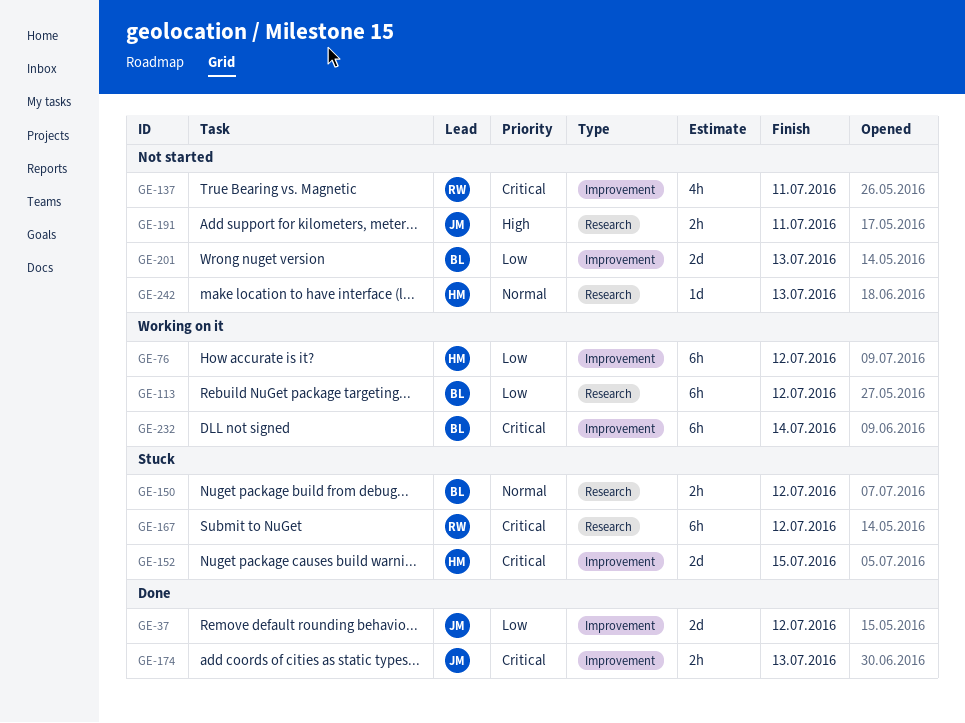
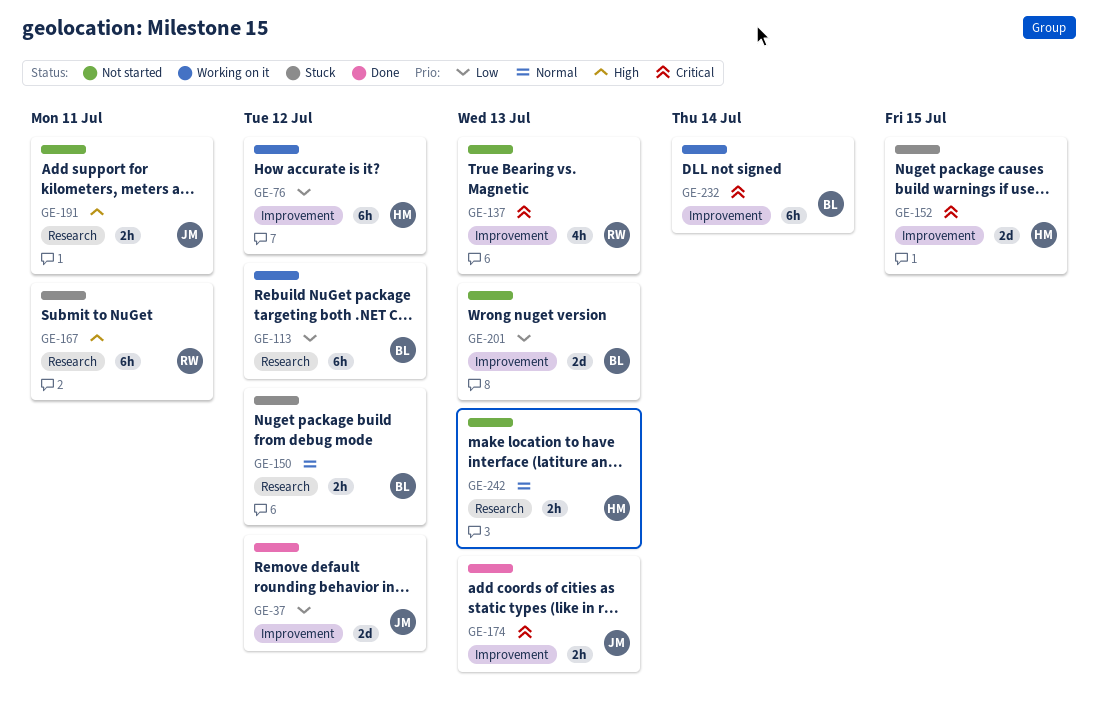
GE-137, due: Jul 11 -> Jul 13
GE-167, priority: Critical -> High
GE-167, due: Jul 12 -> Jul 11
GE-242, estimate: 1d -> 2h

